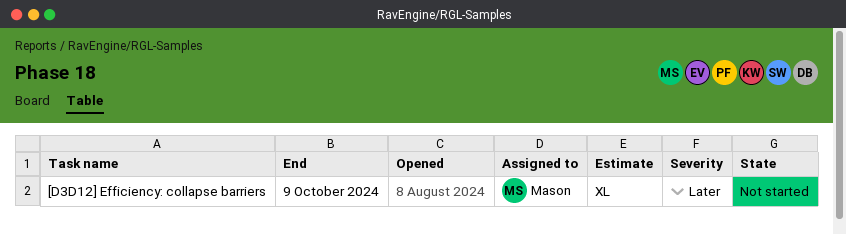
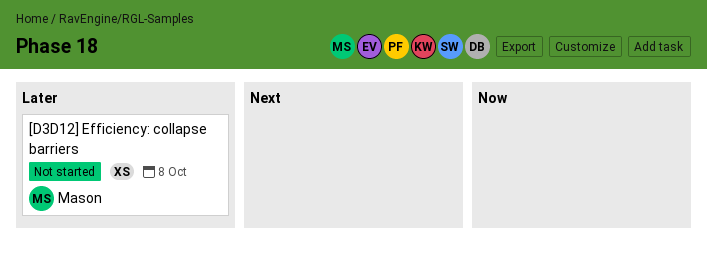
[D3D12] Efficiency: collapse barriers, estimate: XL -> XS
[D3D12] Efficiency: collapse barriers, due: Oct 9 -> Oct 8

